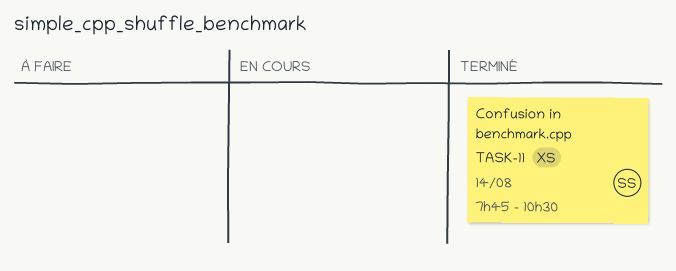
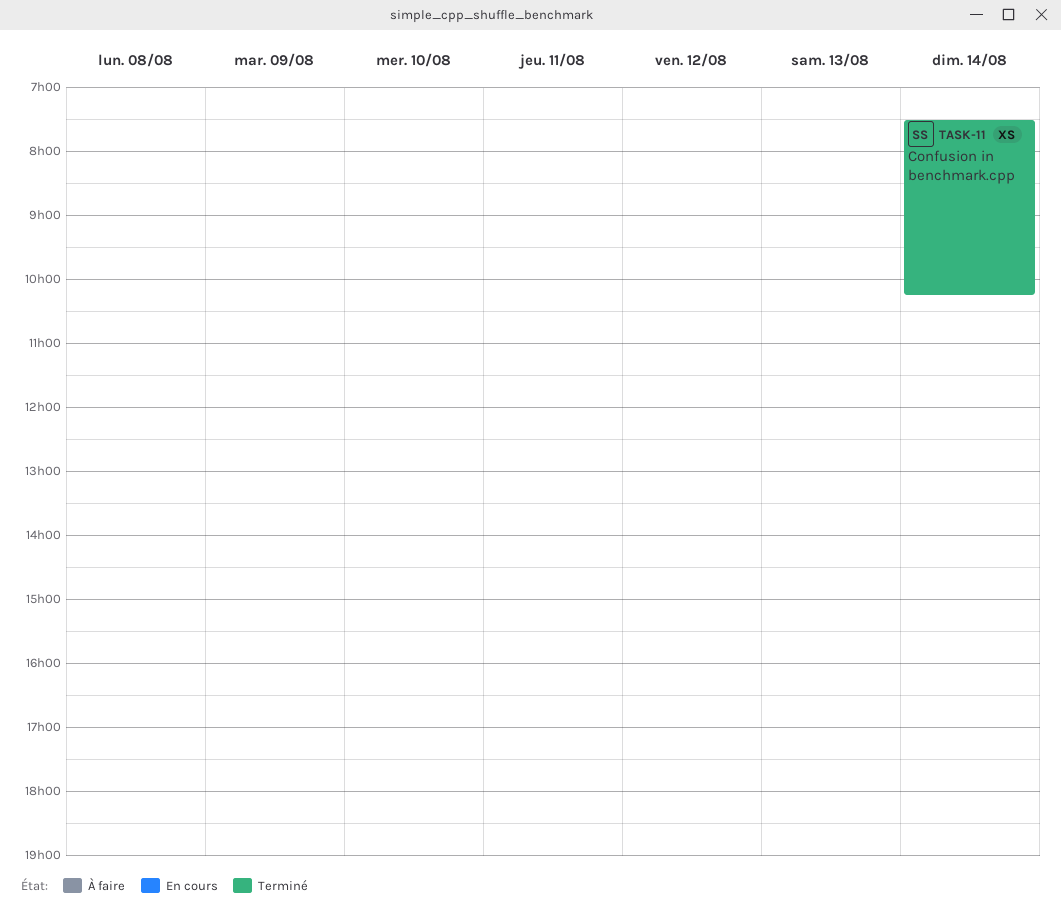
TASK-11, begins: 07:45 -> 07:30
TASK-11, ends: 10:30 -> 10:15

